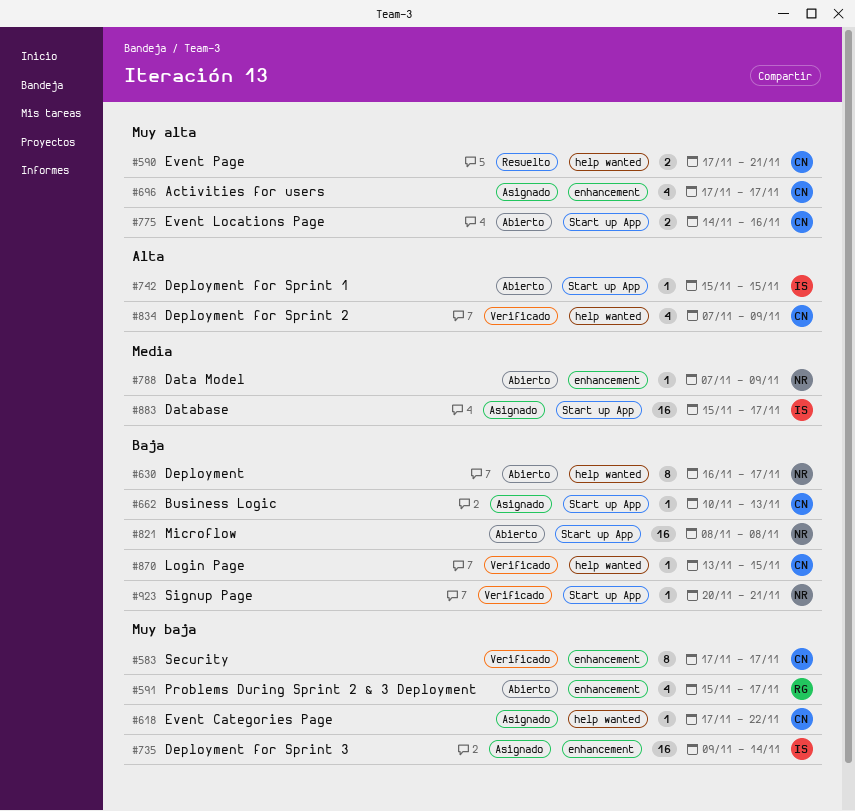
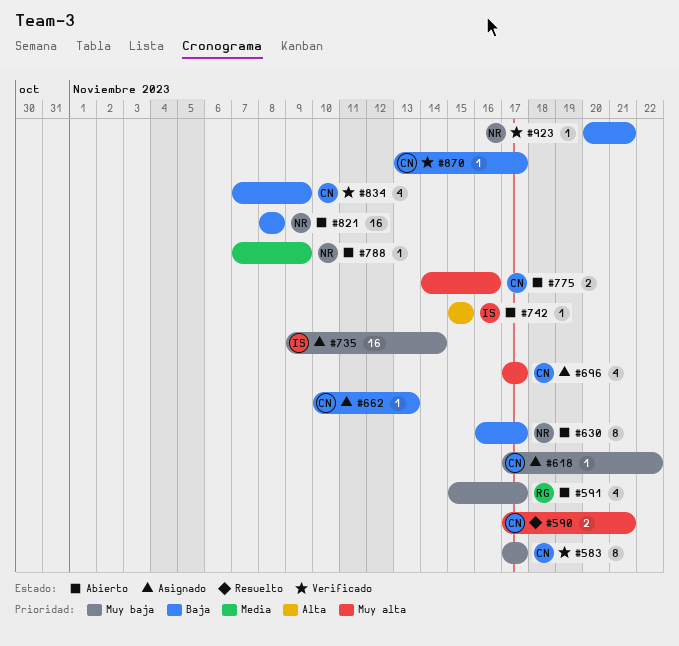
#834, priority: Alta -> Baja
#870, due: Nov 15 -> Nov 17
#883: present -> none

